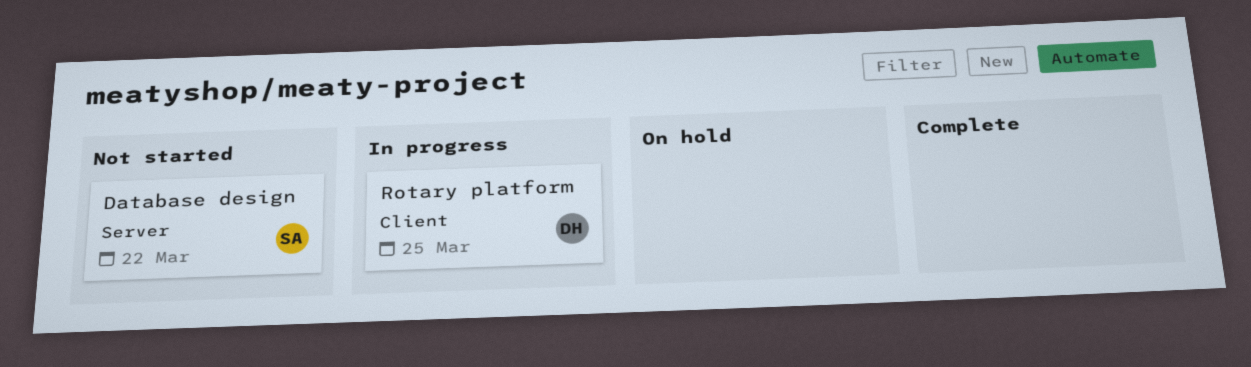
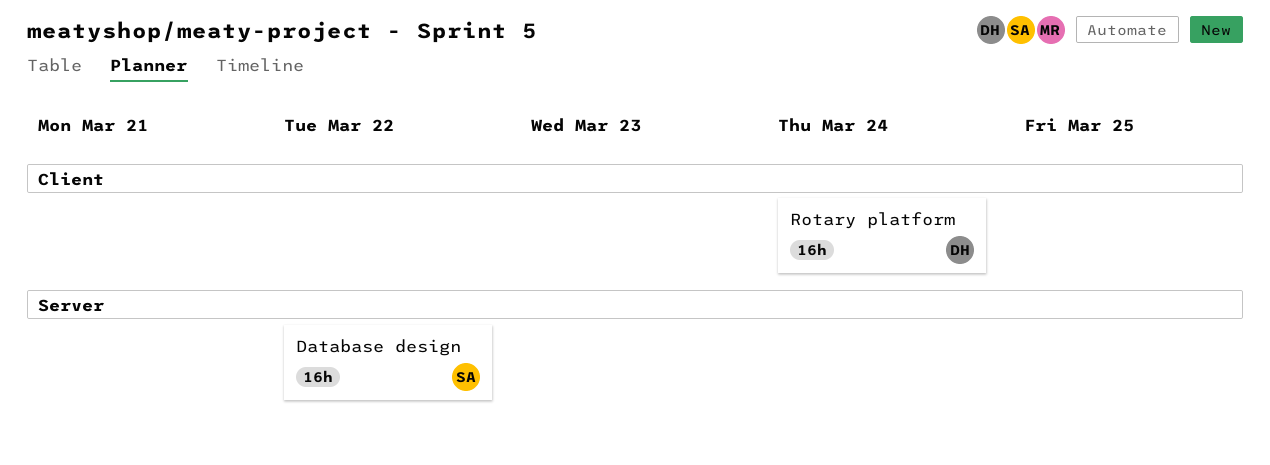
Rotary platform, due: Mar 25 -> Mar 24

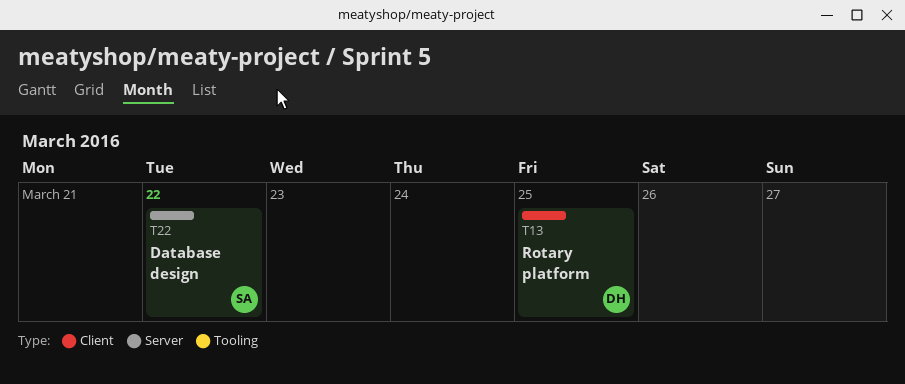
Rotary platform, due: Mar 24 -> Mar 25

